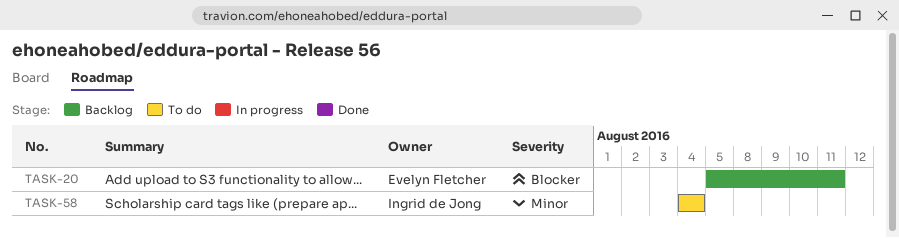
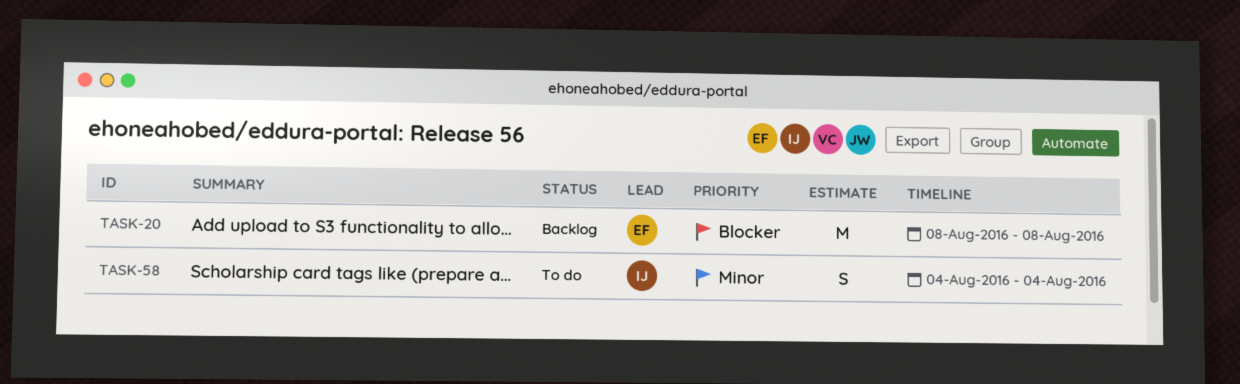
TASK-20, start: Aug 5 -> Aug 8
TASK-20, due: Aug 11 -> Aug 8

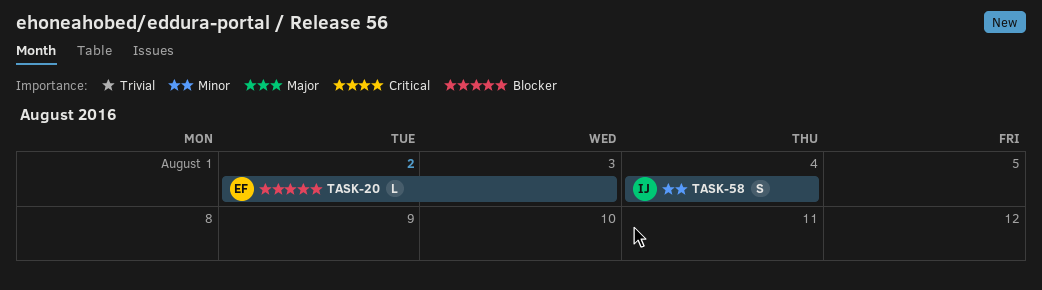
TASK-20, estimate: M -> L
TASK-20, start: Aug 8 -> Aug 2
TASK-20, due: Aug 8 -> Aug 3

